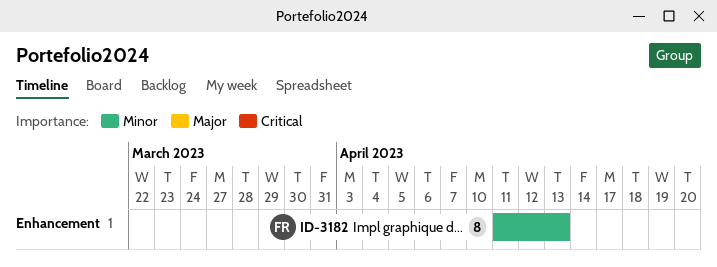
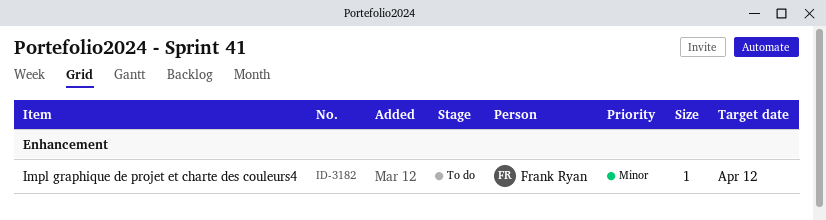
ID-3182, estimate: 8 -> 1
ID-3182, due: Apr 13 -> Apr 12

